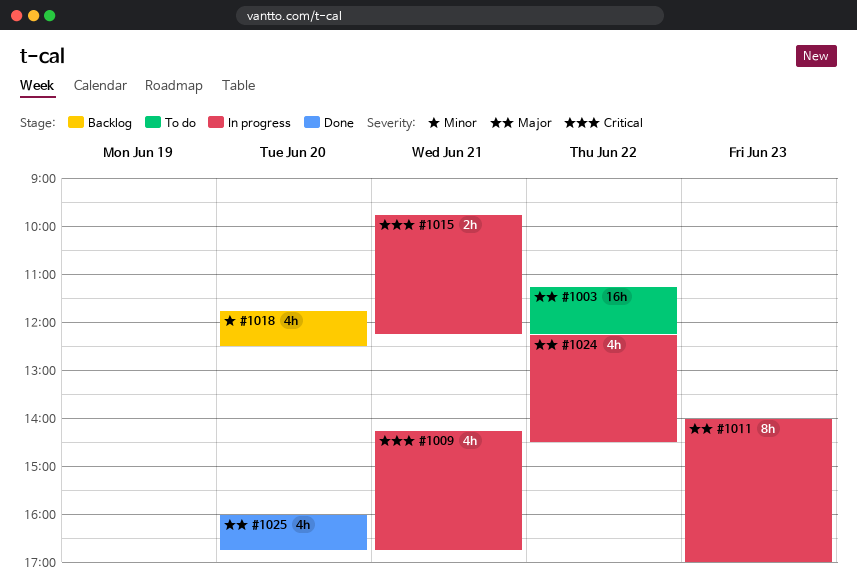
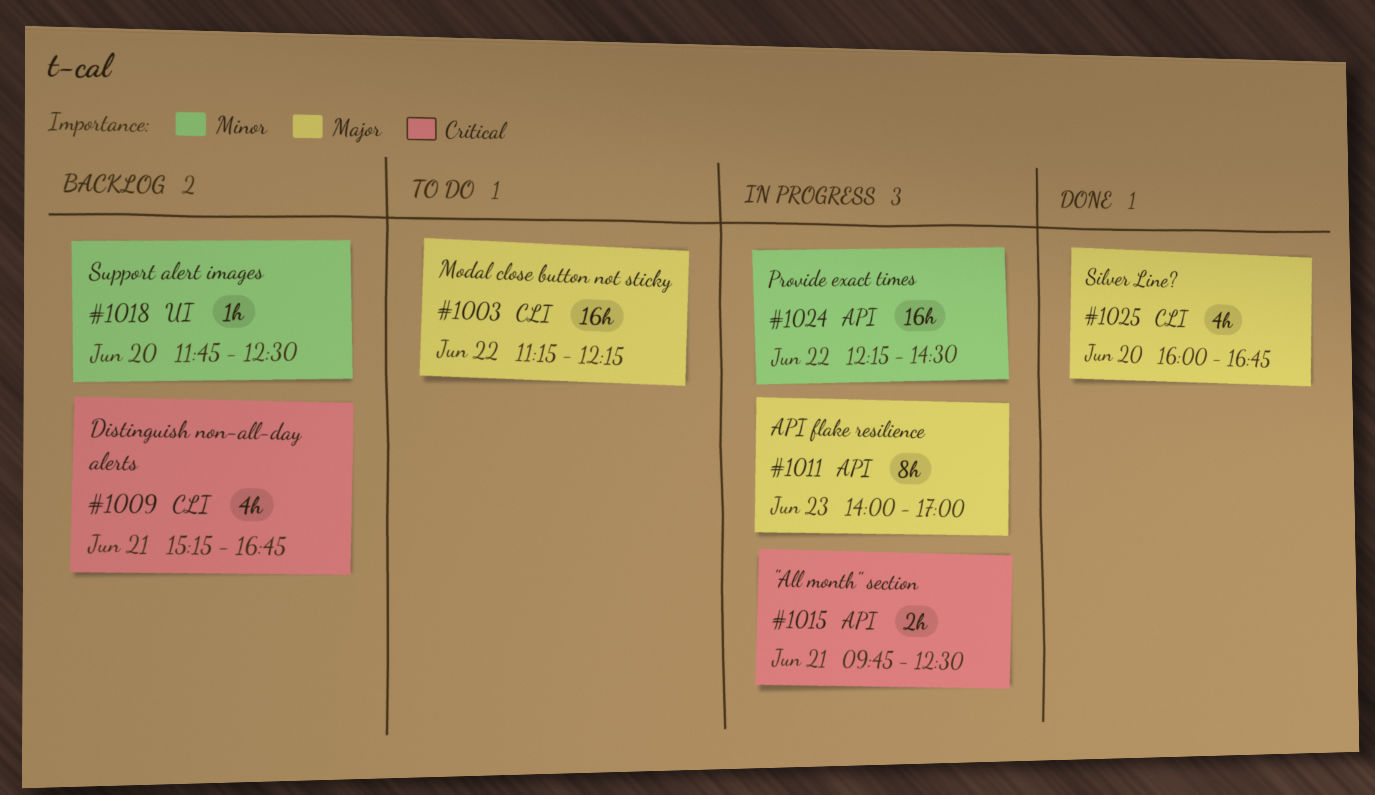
#1009, status: In progress -> Backlog
#1009, begins: 14:15 -> 15:15
#1015, ends: 12:15 -> 12:30
#1018, estimate: 4h -> 1h
#1024, priority: Major -> Minor
#1024, estimate: 4h -> 16h

